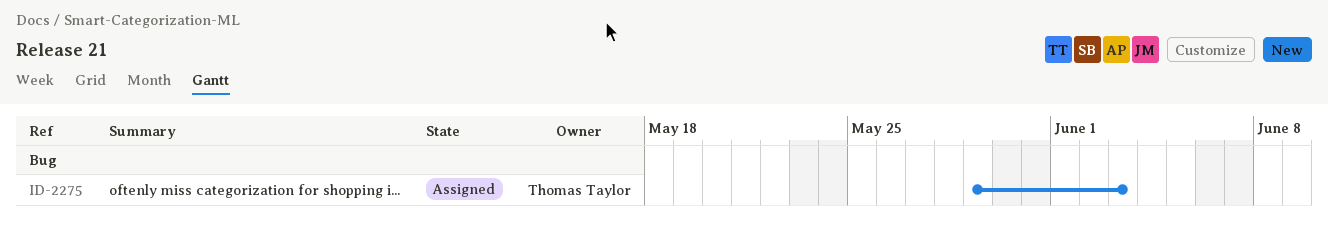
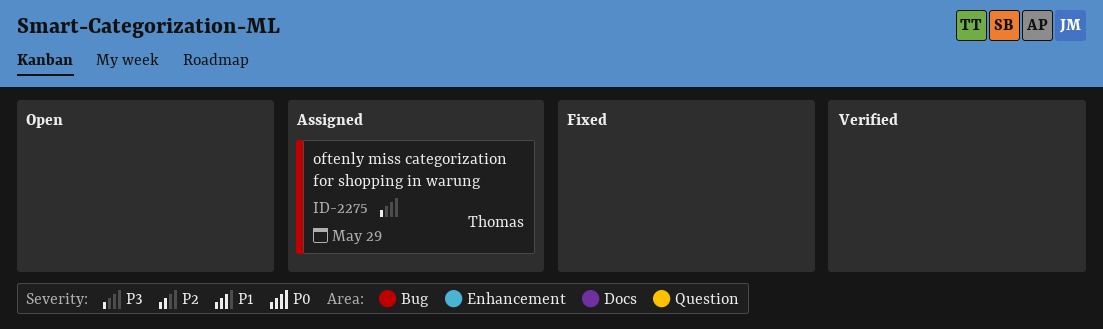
ID-2275, due: Jun 3 -> May 29

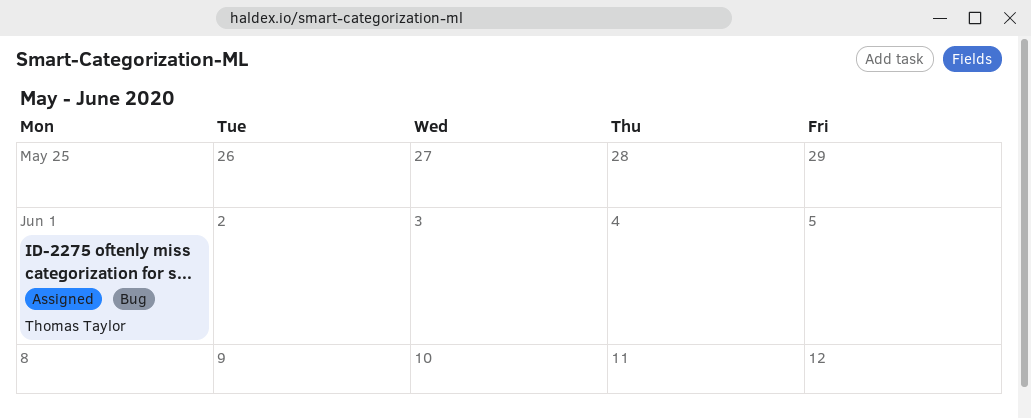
ID-2275, due: May 29 -> Jun 1

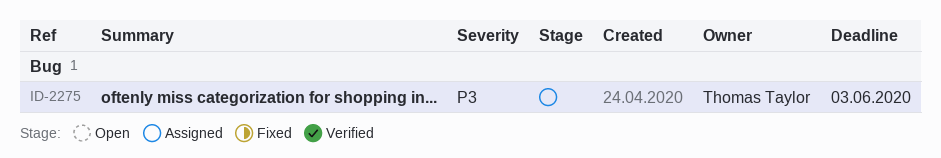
ID-2275, due: Jun 1 -> Jun 3

